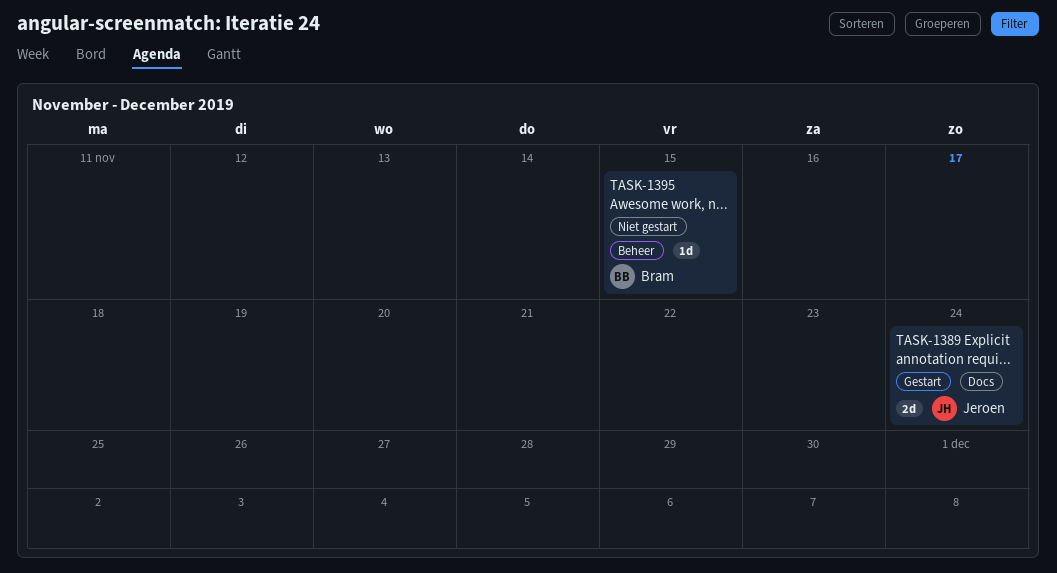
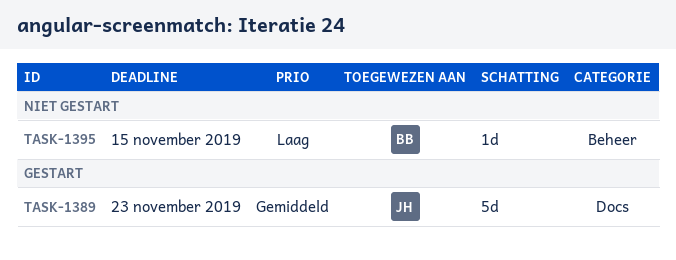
TASK-1389, estimate: 2d -> 5d
TASK-1389, due: Nov 24 -> Nov 23

